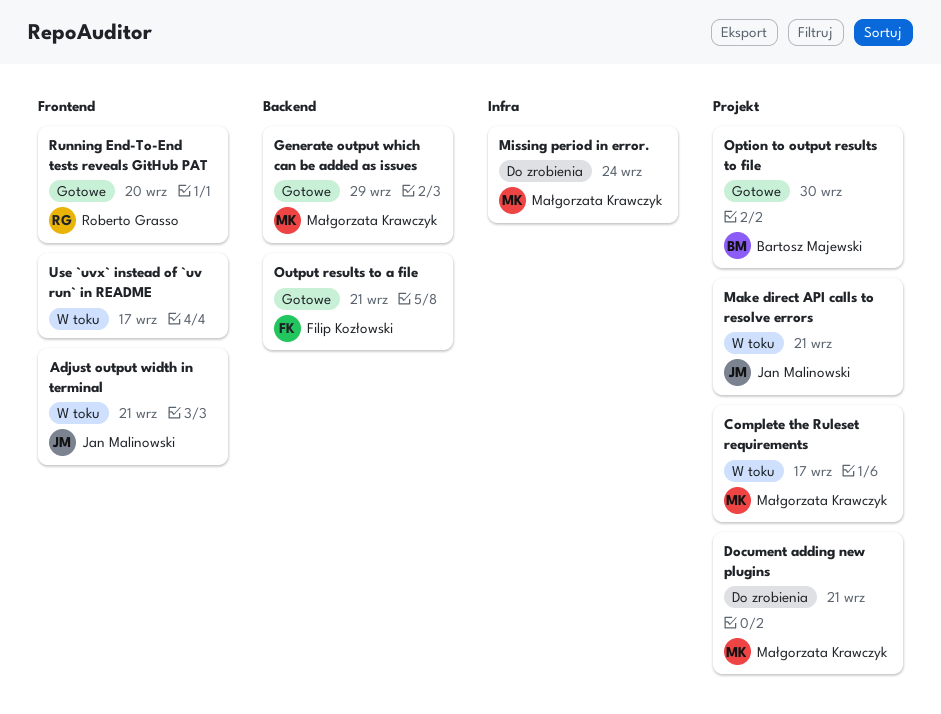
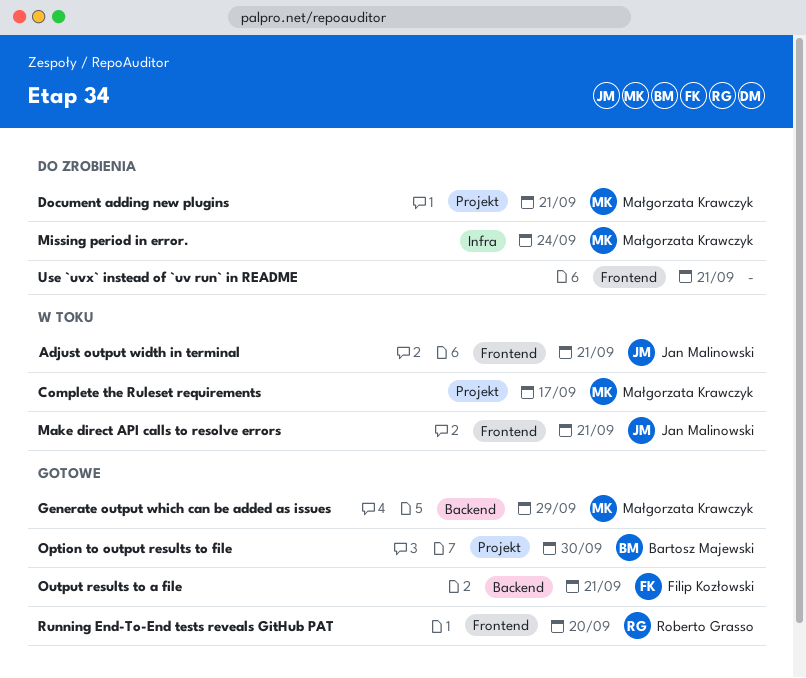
Make direct API calls to resolve errors, label: Projekt -> Frontend
Use `uvx` instead of `uv run` in README, status: W toku -> Do zrobienia
Use `uvx` instead of `uv run` in README, due: Sep 17 -> Sep 21

